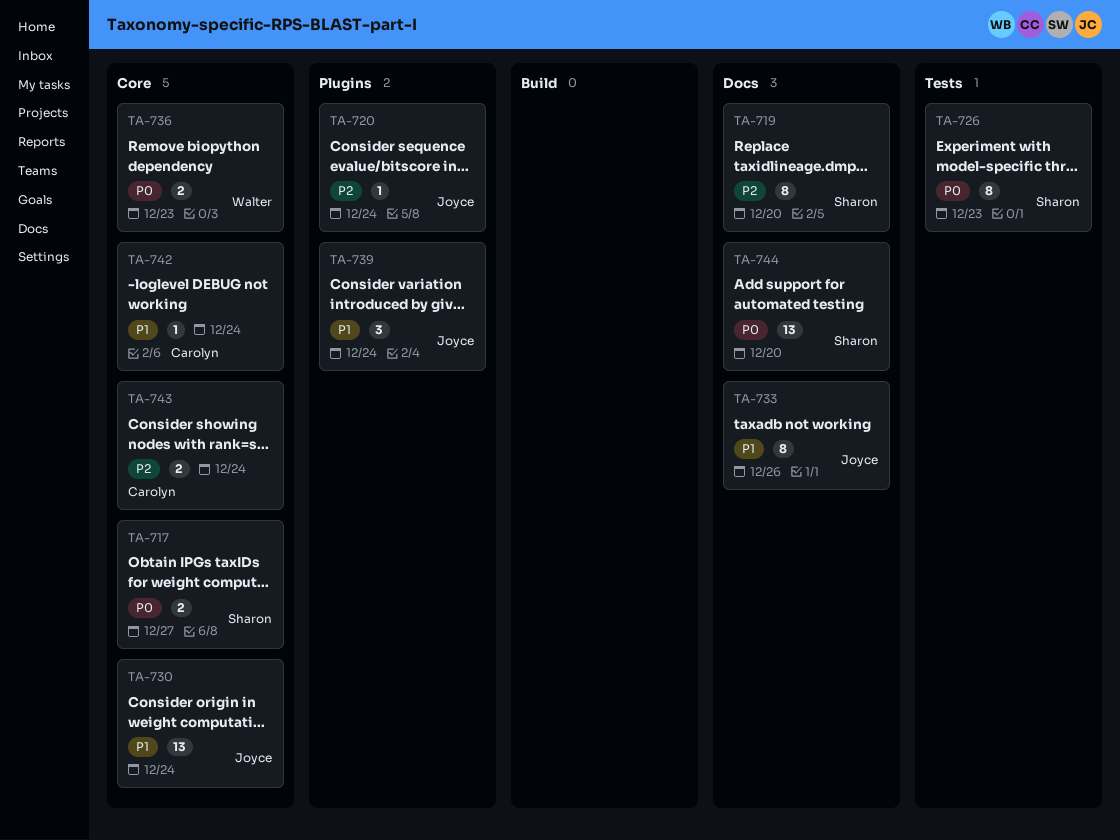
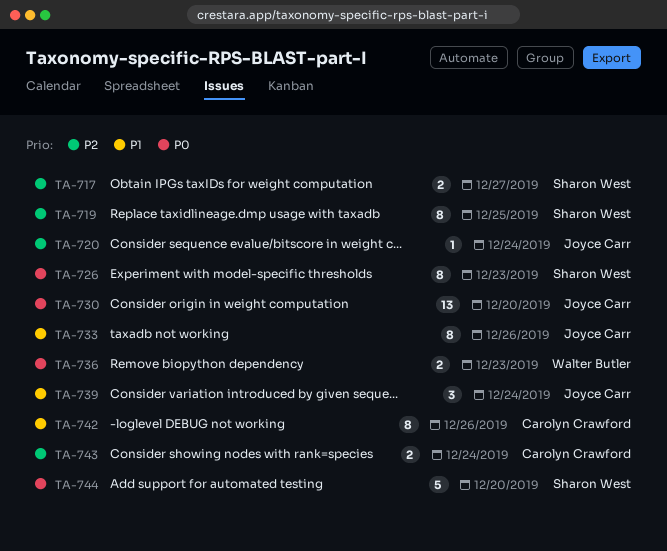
TA-717, priority: P0 -> P2
TA-719, due: Dec 20 -> Dec 25
TA-730, priority: P1 -> P0
TA-730, due: Dec 24 -> Dec 20
TA-742, estimate: 1 -> 8
TA-742, due: Dec 24 -> Dec 26
TA-744, estimate: 13 -> 5

